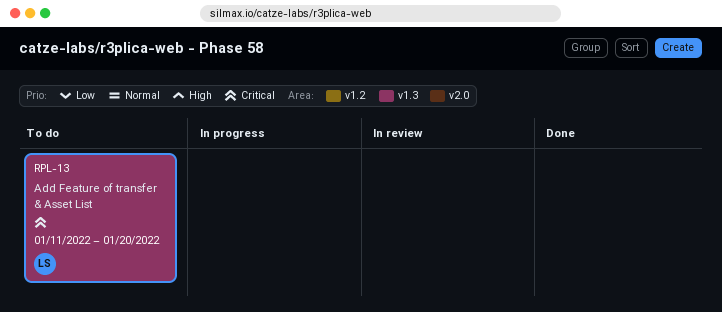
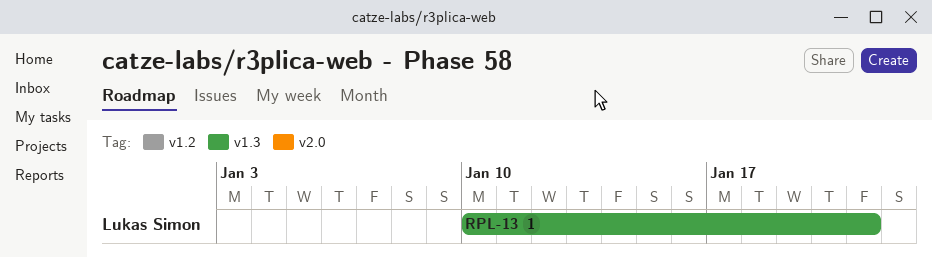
RPL-13, start: Jan 11 -> Jan 10
RPL-13, due: Jan 20 -> Jan 21

